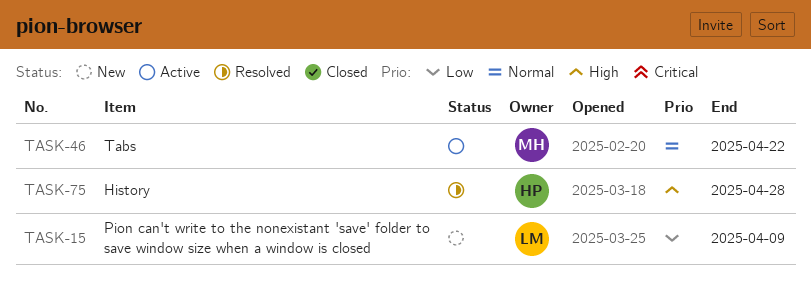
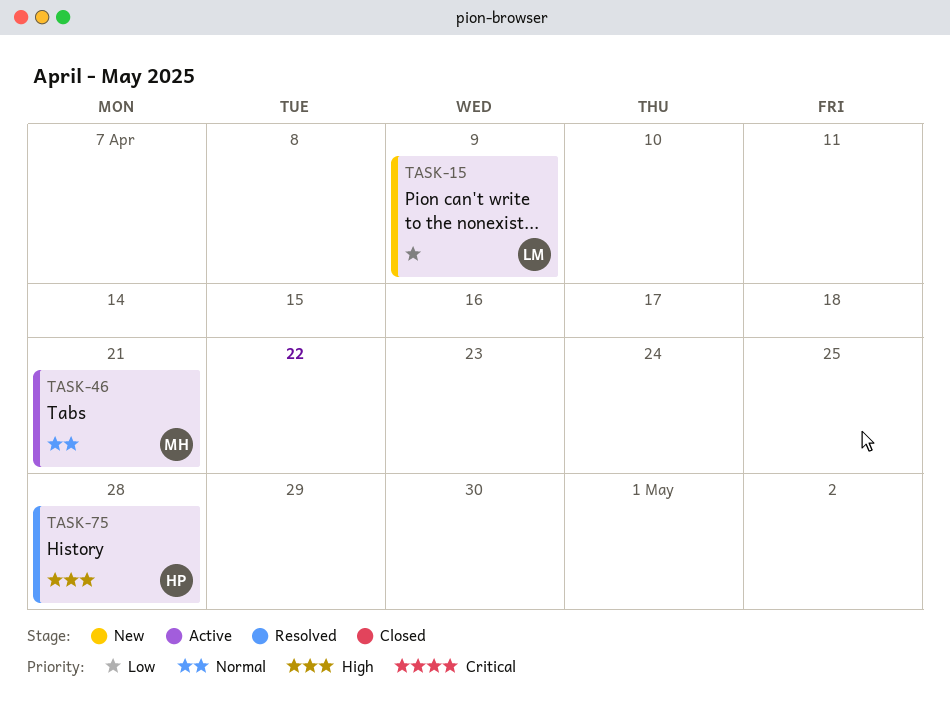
TASK-46, due: Apr 22 -> Apr 21

